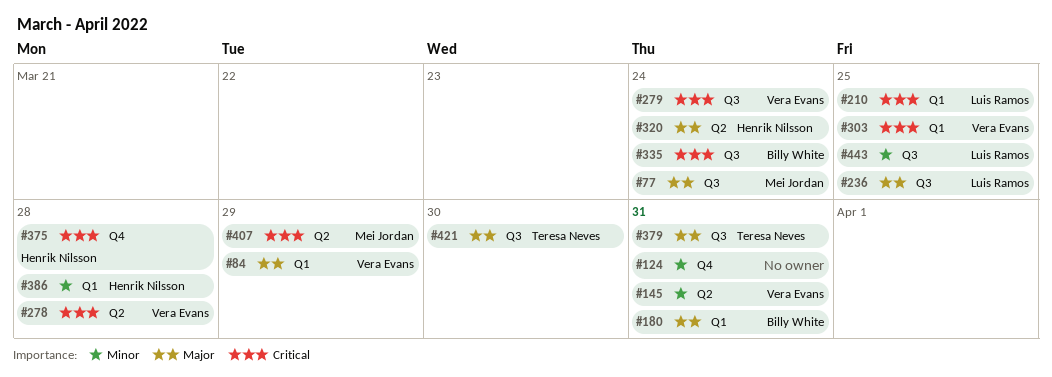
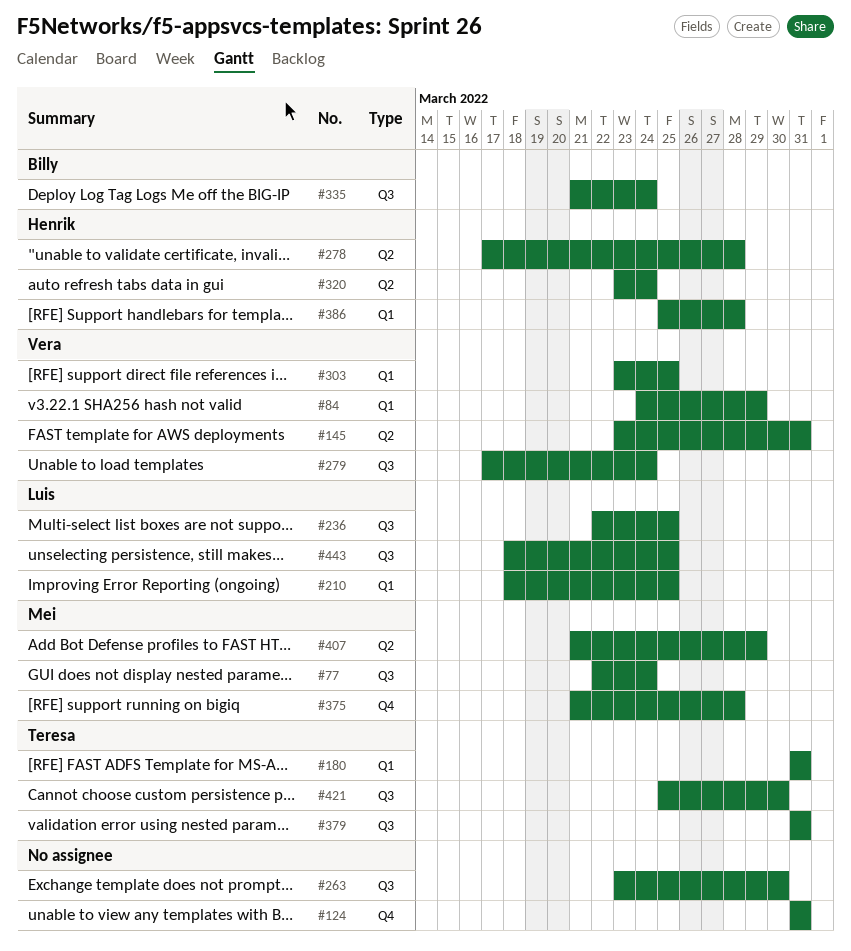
#180, owner: Billy White -> Teresa Neves
#263: none -> present
#278, owner: Vera Evans -> Henrik Nilsson
#375, owner: Henrik Nilsson -> Mei Jordan

